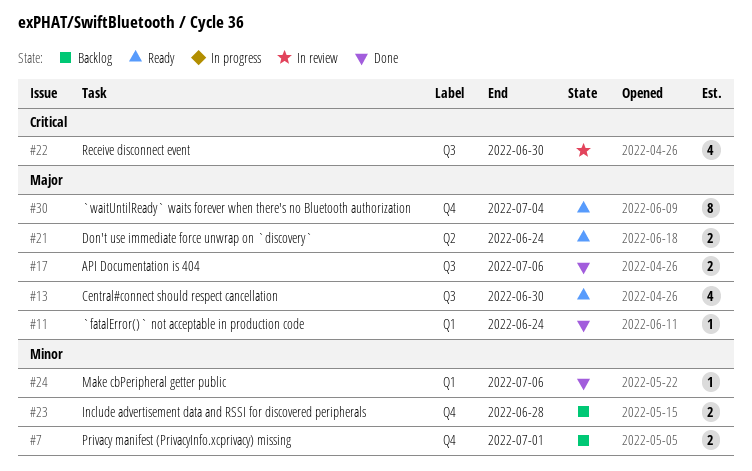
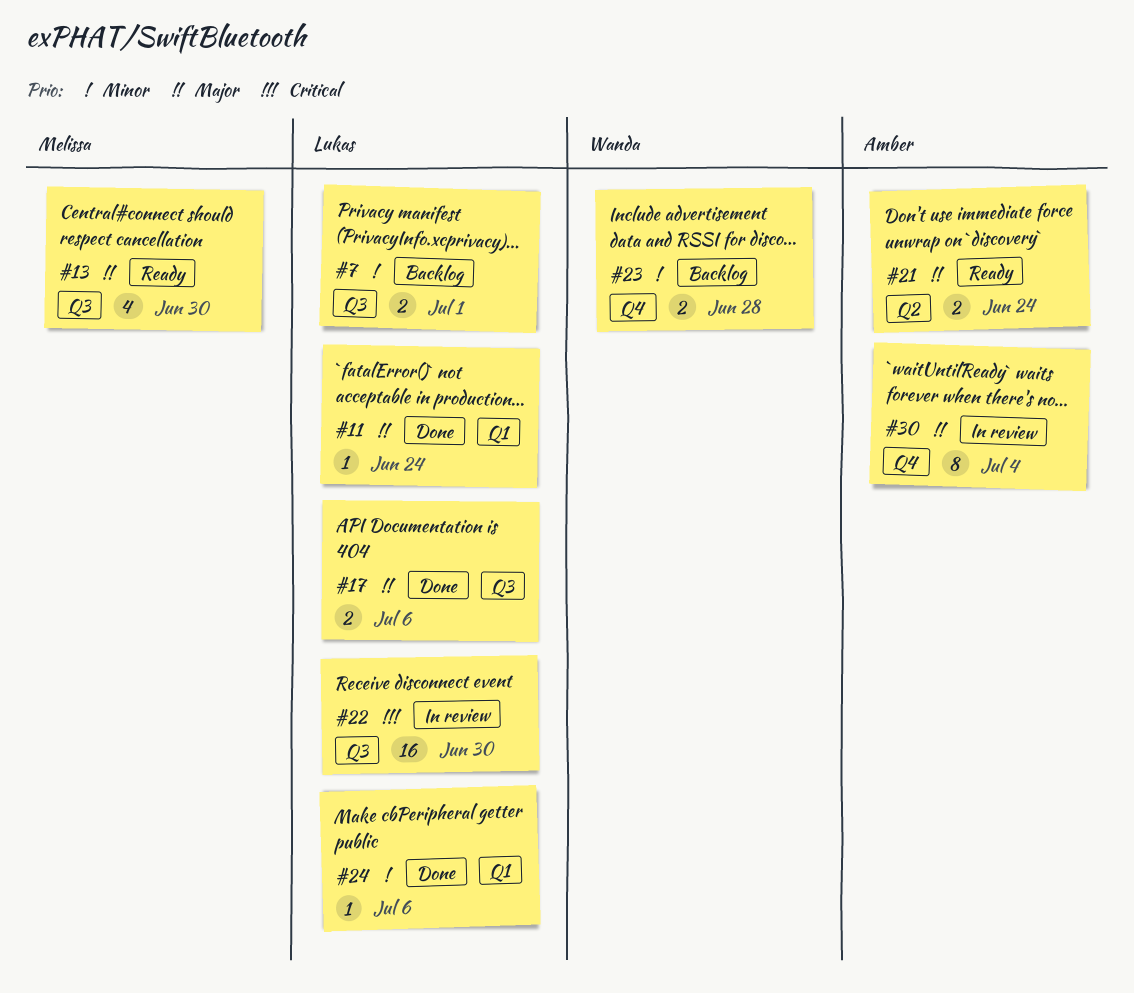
#7, label: Q4 -> Q3
#22, estimate: 4 -> 16
#30, status: Ready -> In review

